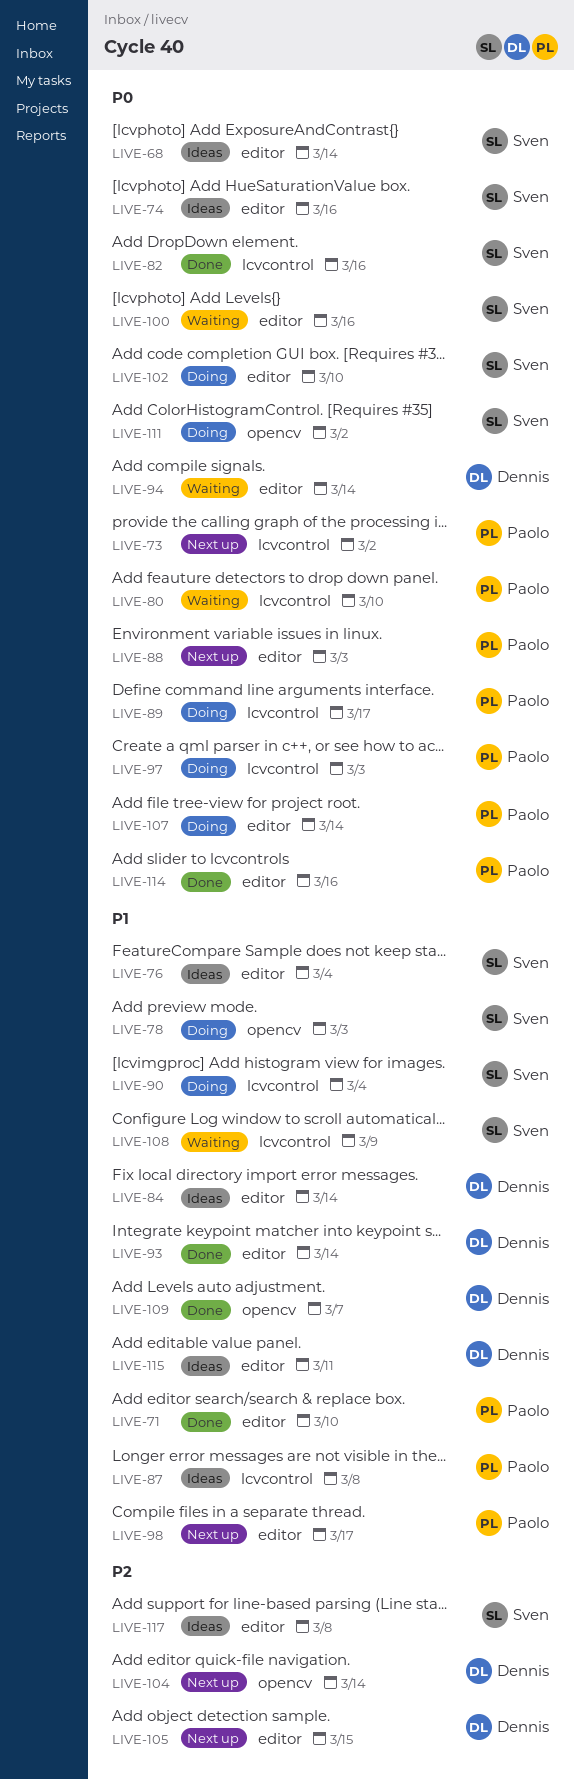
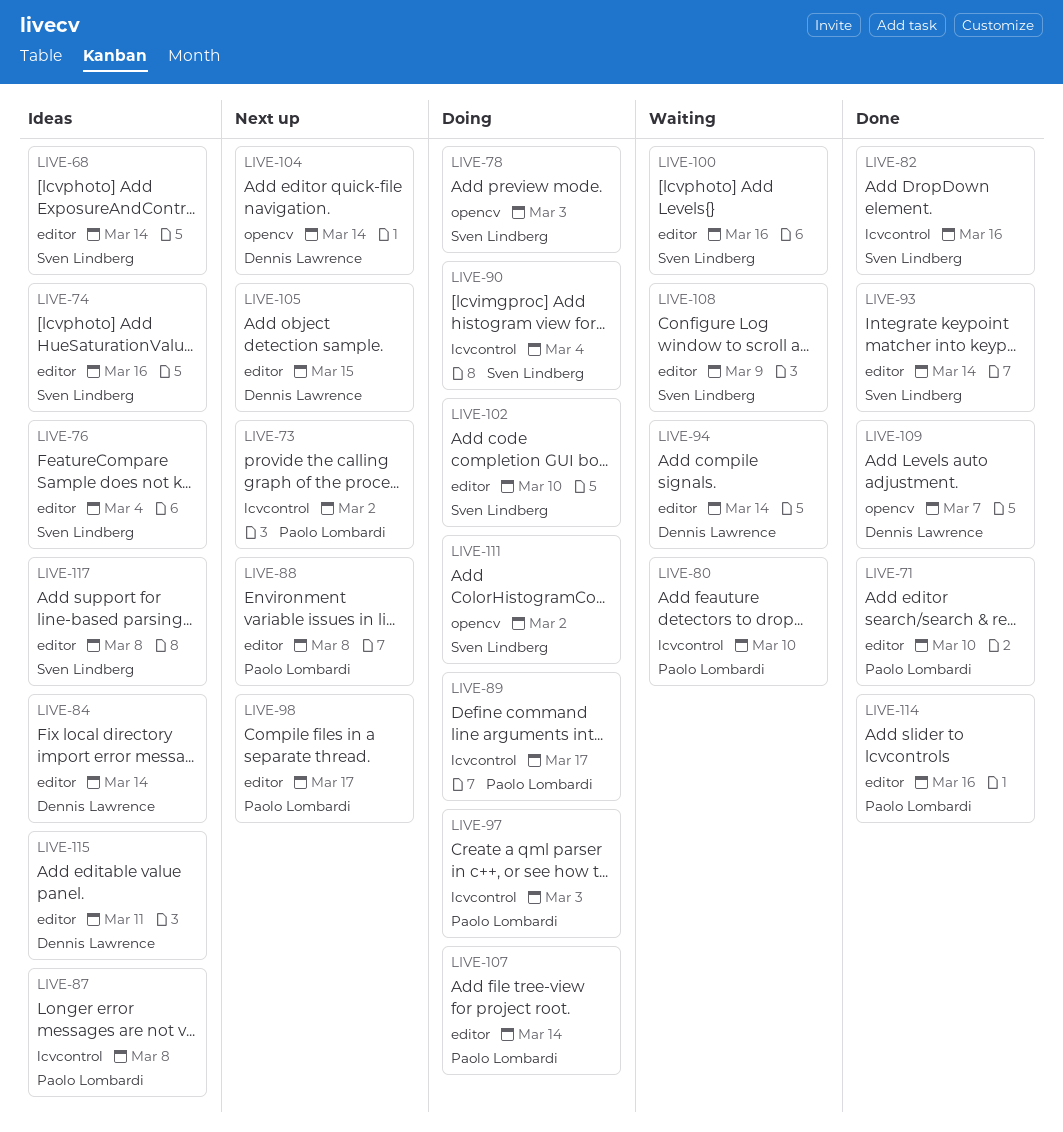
LIVE-88, due: Mar 3 -> Mar 8
LIVE-93, owner: Dennis Lawrence -> Sven Lindberg
LIVE-108, label: lcvcontrol -> editor

